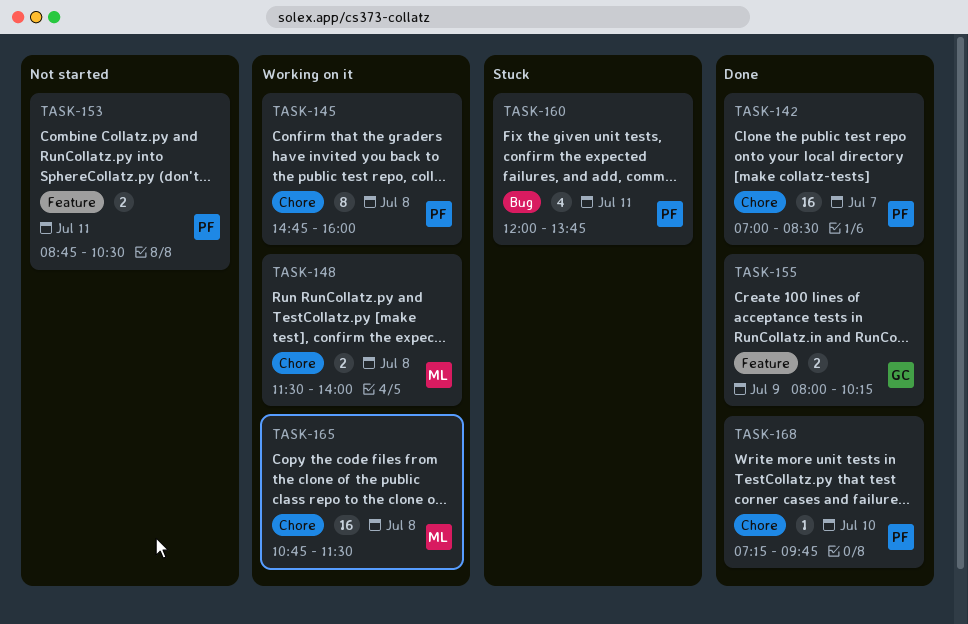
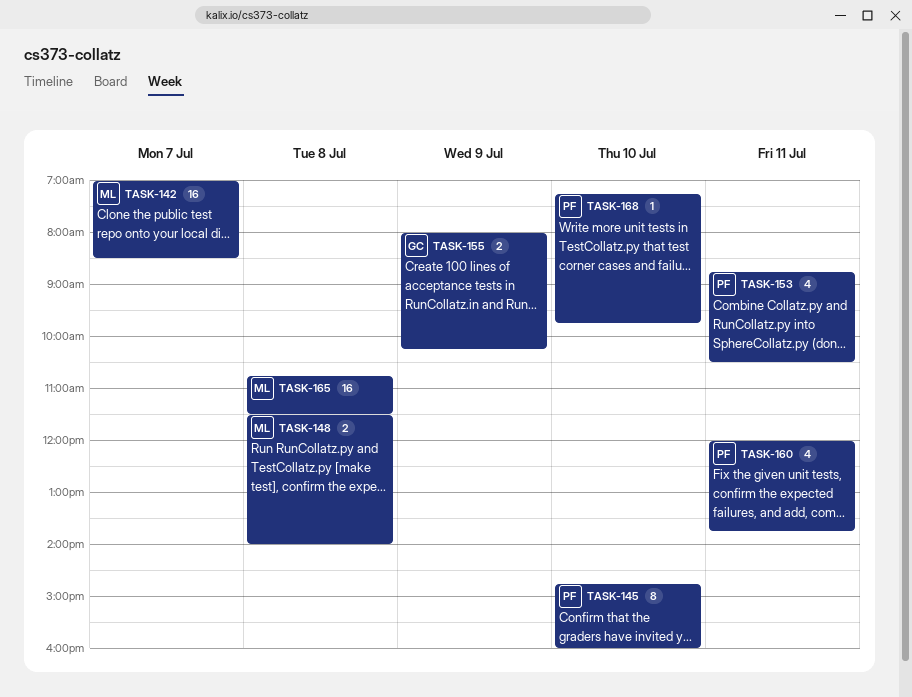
TASK-142, owner: PF -> ML
TASK-145, day: Jul 8 -> Jul 10
TASK-153, estimate: 2 -> 4

